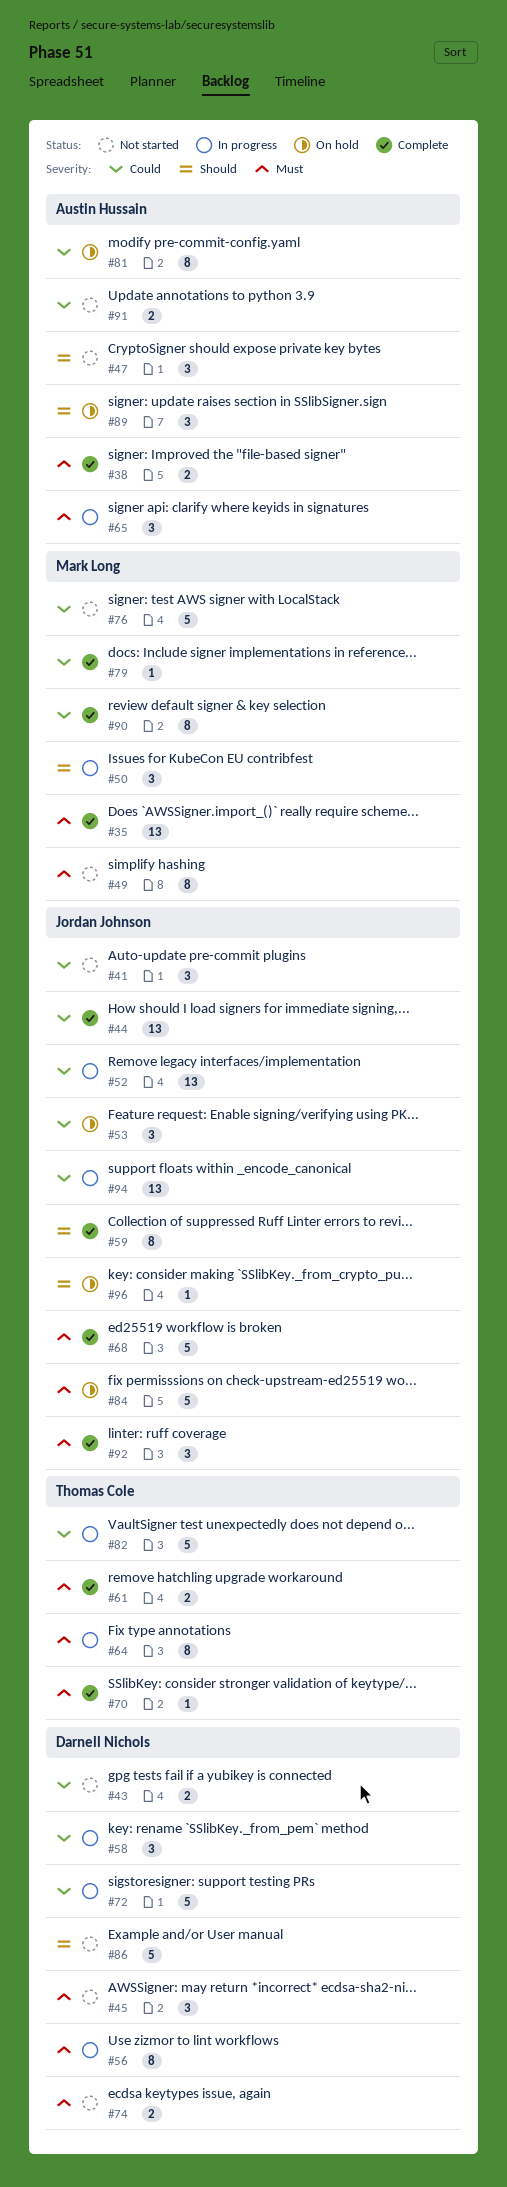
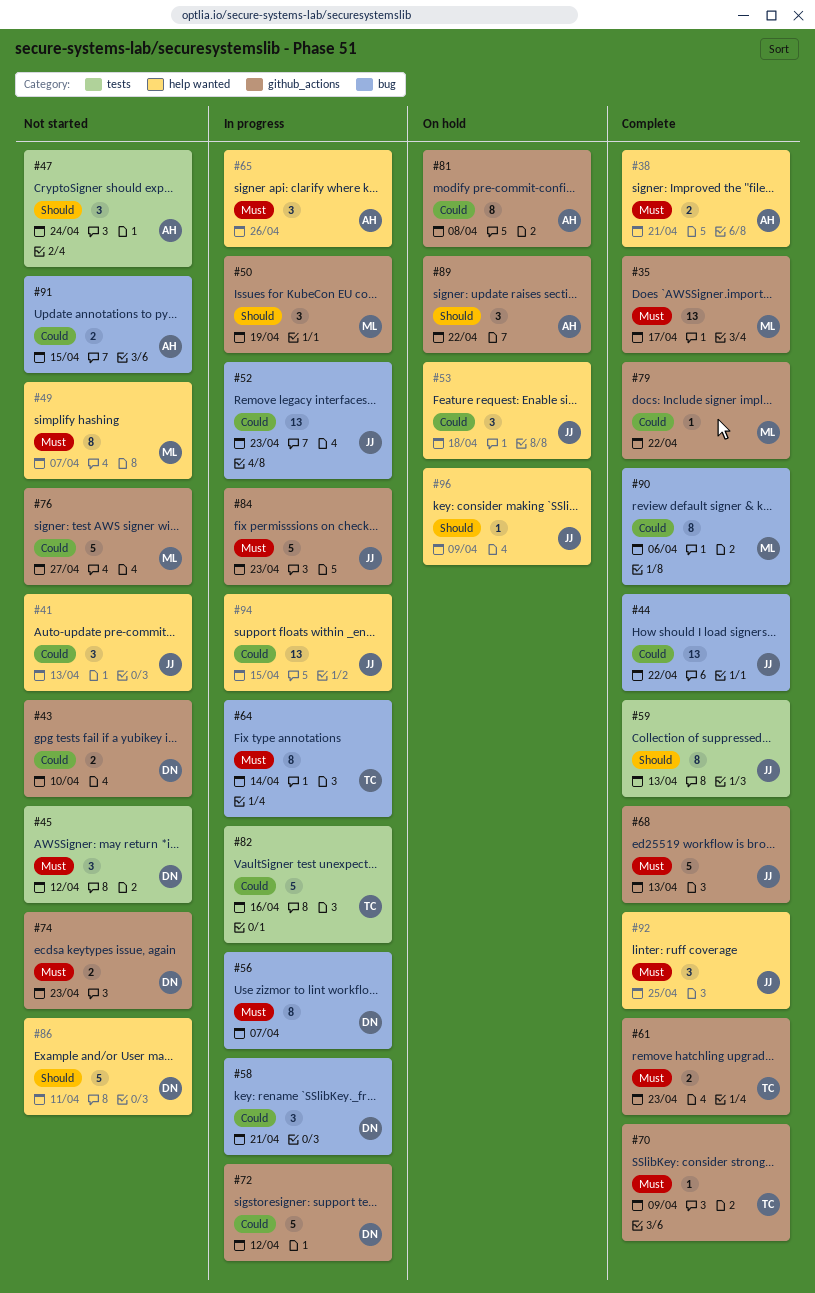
#84, status: On hold -> In progress

